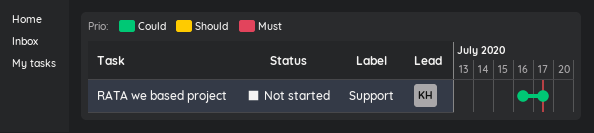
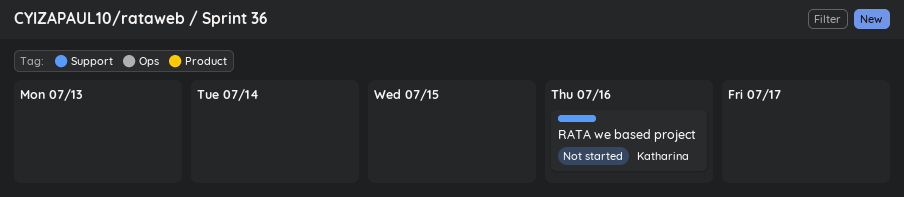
RATA we based project, due: Jul 17 -> Jul 16

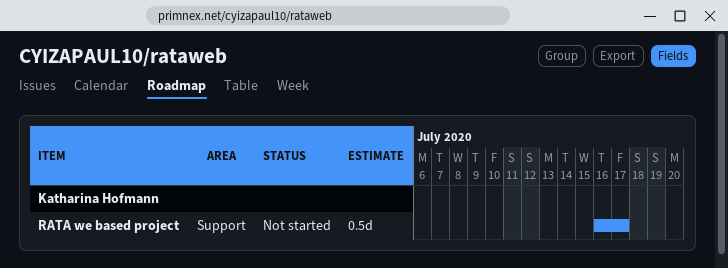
RATA we based project, due: Jul 16 -> Jul 17

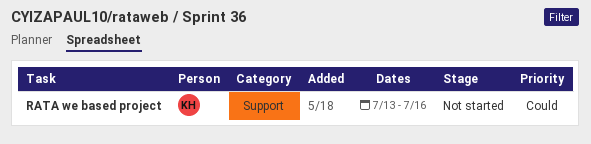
RATA we based project, start: Jul 16 -> Jul 13
RATA we based project, due: Jul 17 -> Jul 16

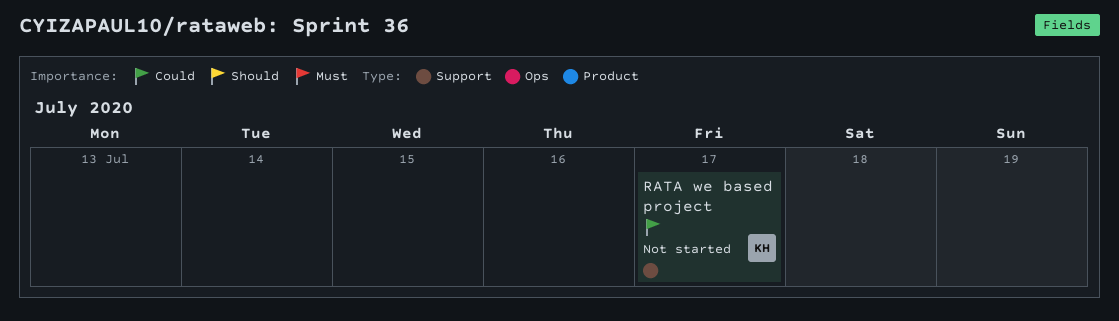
RATA we based project, due: Jul 16 -> Jul 17

